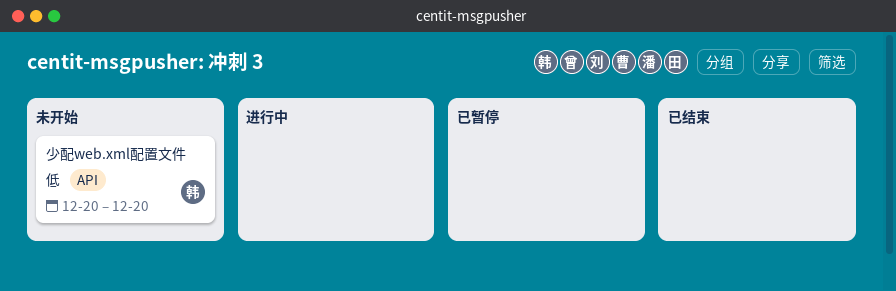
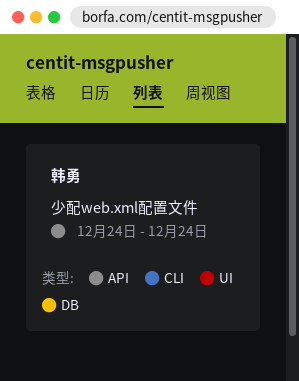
少配web.xml配置文件, start: Dec 20 -> Dec 24
少配web.xml配置文件, due: Dec 20 -> Dec 24

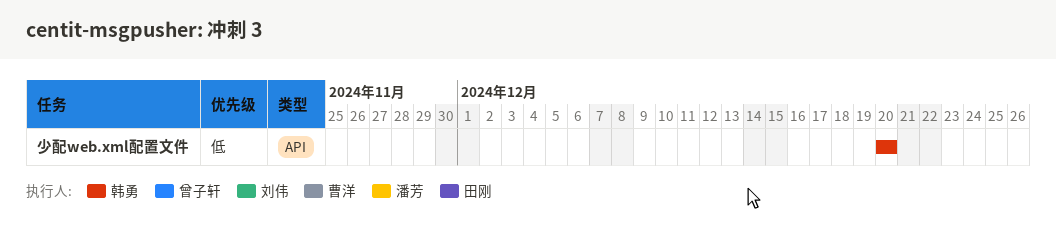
少配web.xml配置文件, start: Dec 24 -> Dec 20
少配web.xml配置文件, due: Dec 24 -> Dec 20

